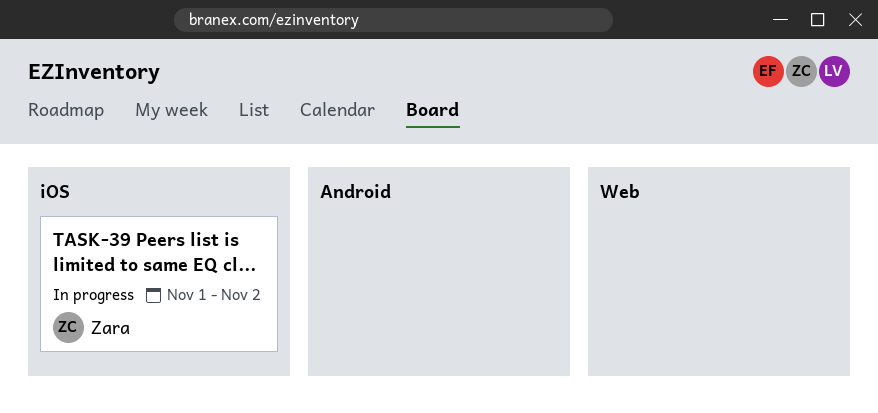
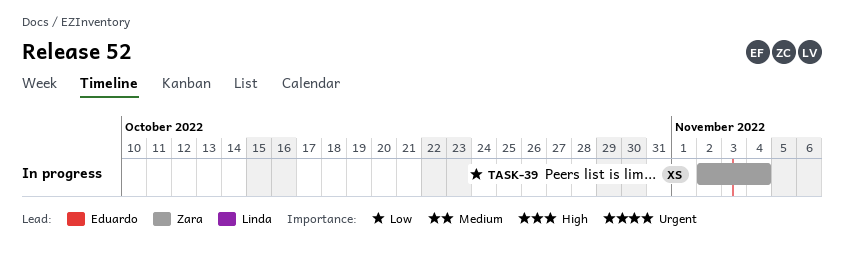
TASK-39, start: Nov 1 -> Nov 2
TASK-39, due: Nov 2 -> Nov 4

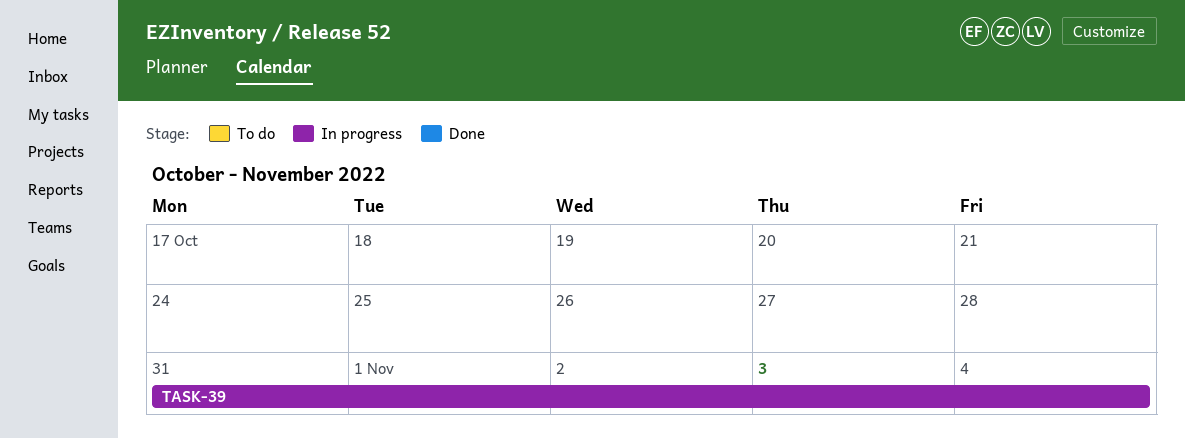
TASK-39, start: Nov 2 -> Oct 31

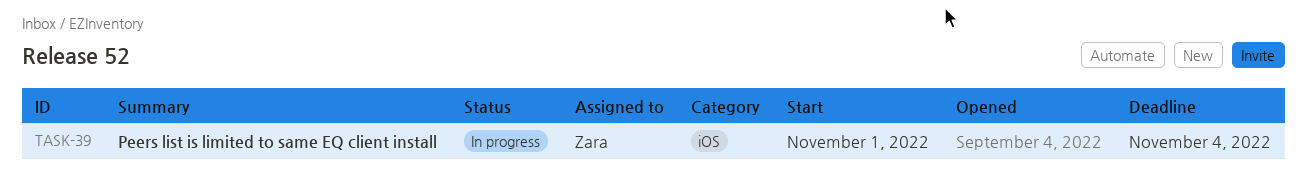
TASK-39, start: Oct 31 -> Nov 1

